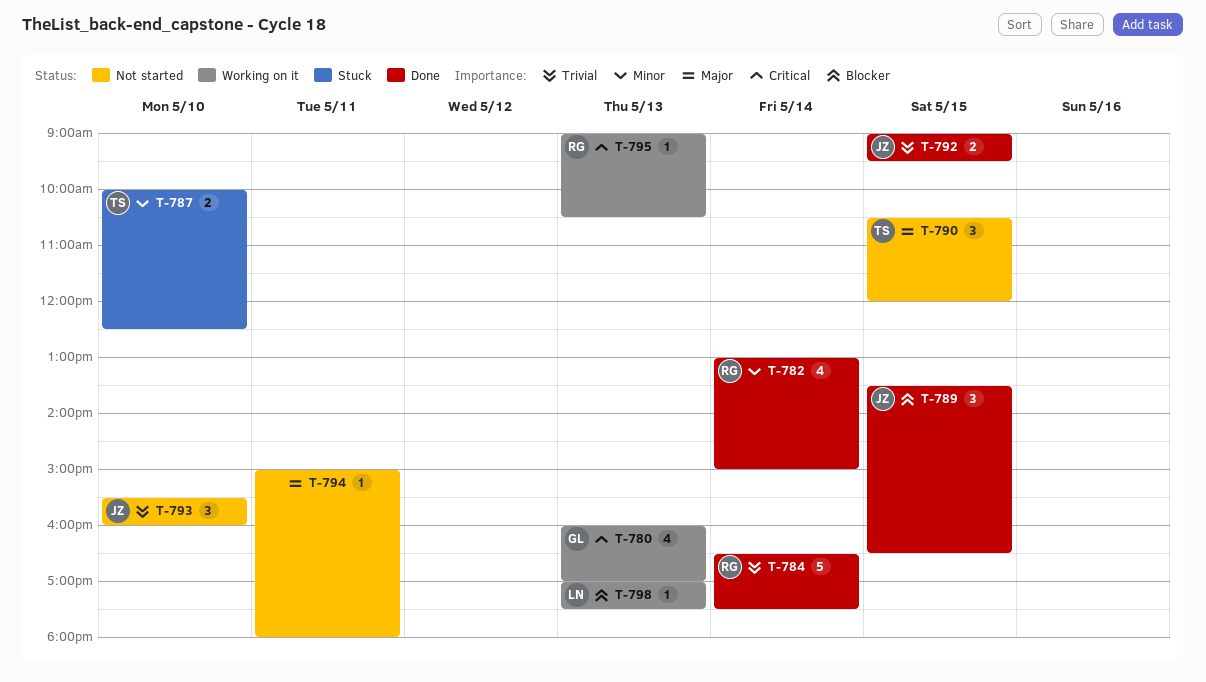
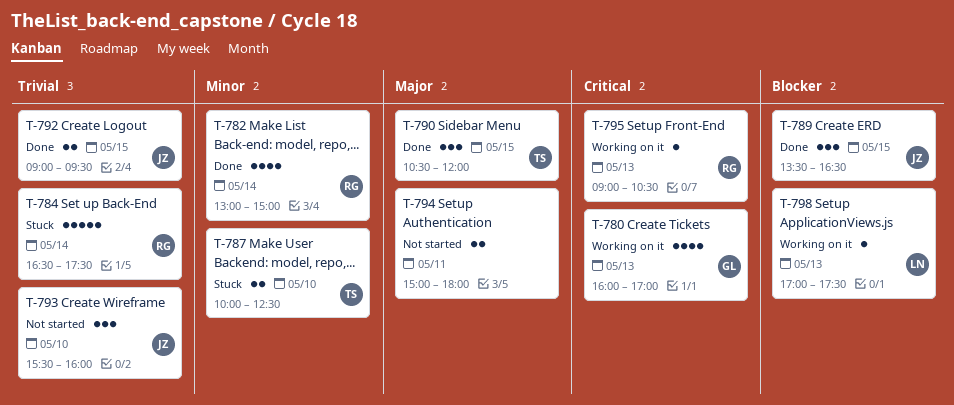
T-784, status: Done -> Stuck
T-790, status: Not started -> Done
T-794, estimate: 1 -> 2

